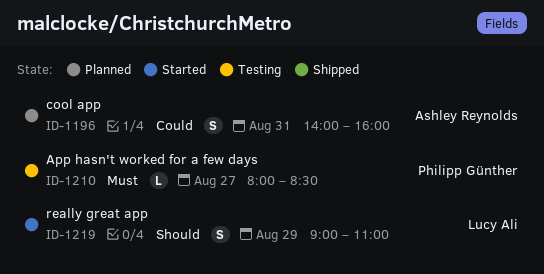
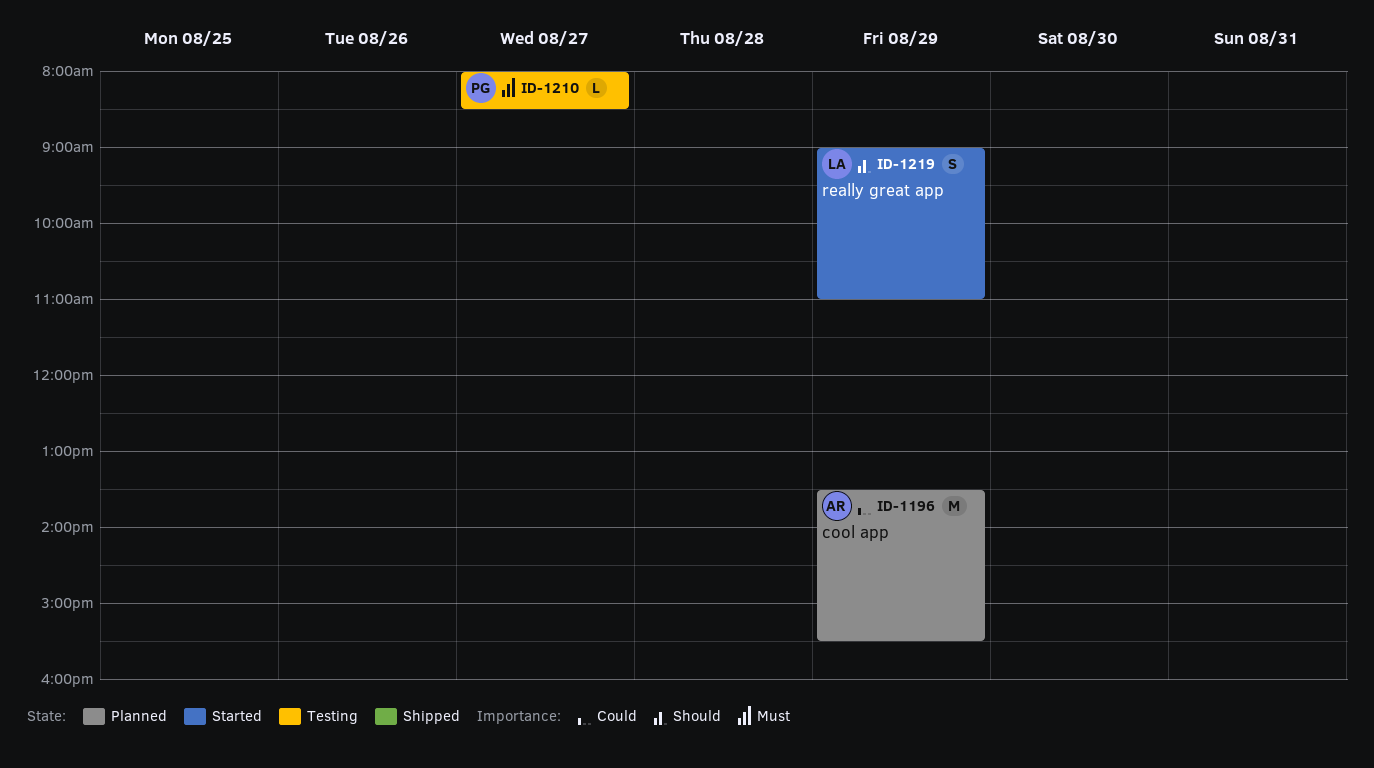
ID-1196, estimate: S -> M
ID-1196, day: Aug 31 -> Aug 29
ID-1196, begins: 14:00 -> 13:30
ID-1196, ends: 16:00 -> 15:30

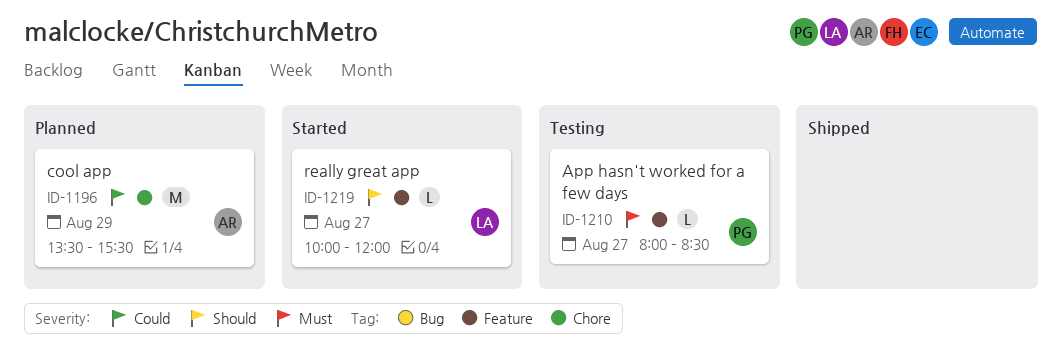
ID-1219, estimate: S -> L
ID-1219, day: Aug 29 -> Aug 27
ID-1219, begins: 09:00 -> 10:00
ID-1219, ends: 11:00 -> 12:00

